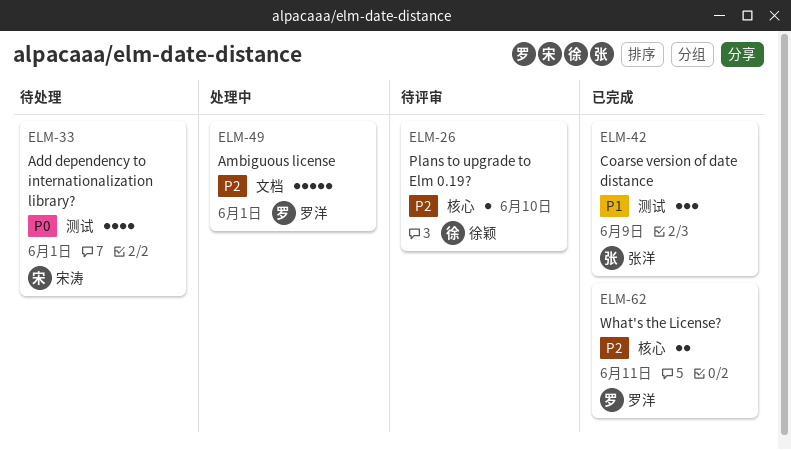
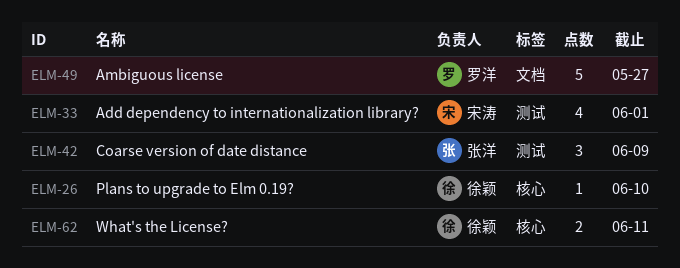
ELM-49, due: Jun 1 -> May 27
ELM-62, owner: 罗洋 -> 徐颖

